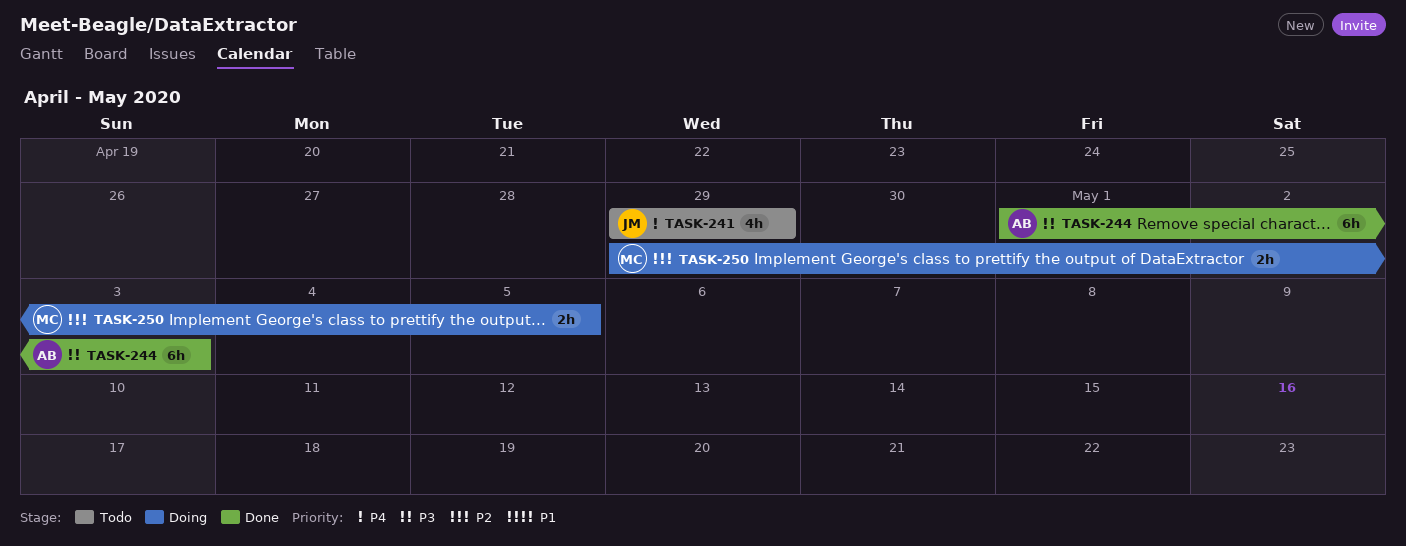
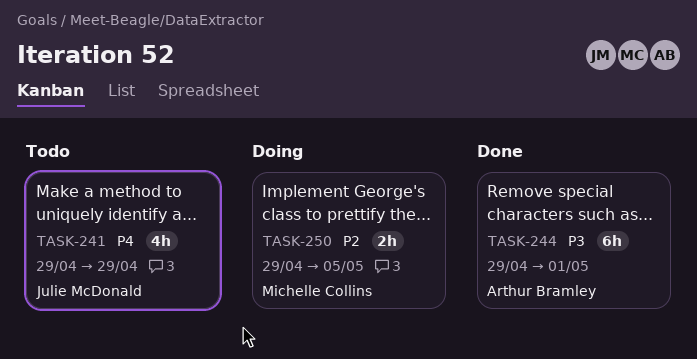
TASK-244, start: May 1 -> Apr 29
TASK-244, due: May 3 -> May 1

